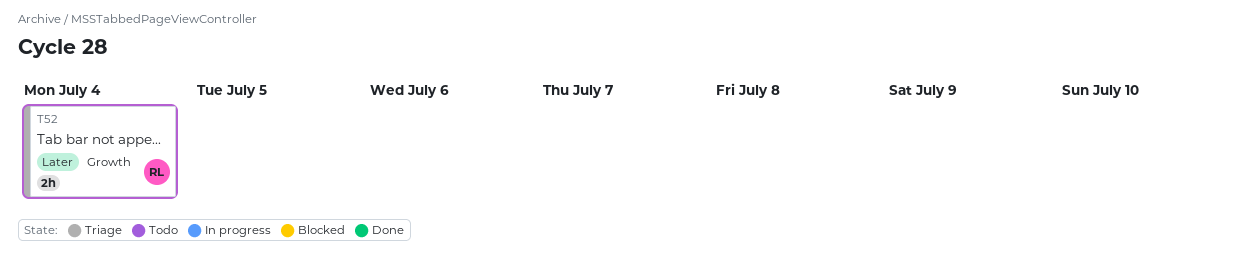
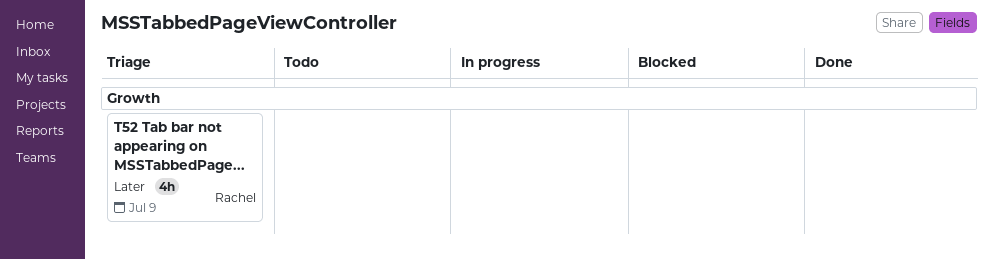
T52, estimate: 2h -> 4h
T52, due: Jul 4 -> Jul 9

